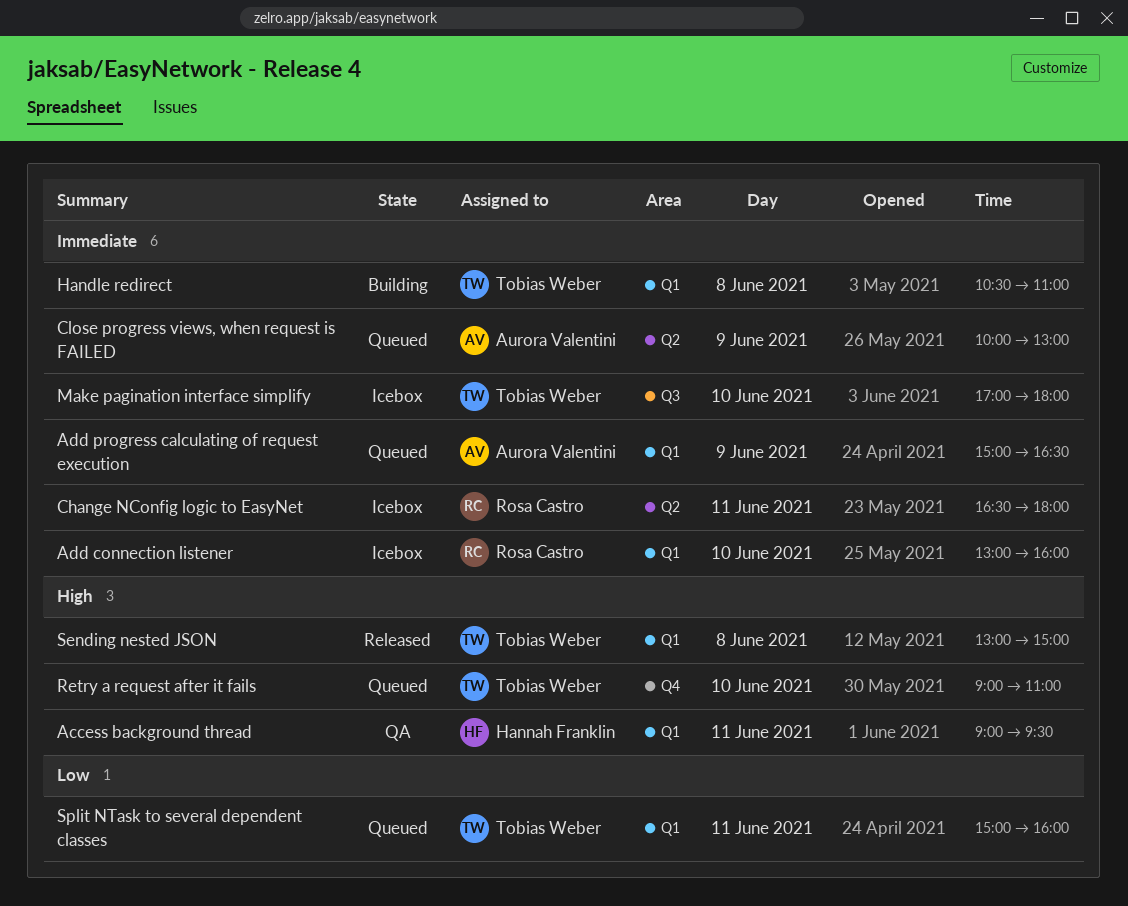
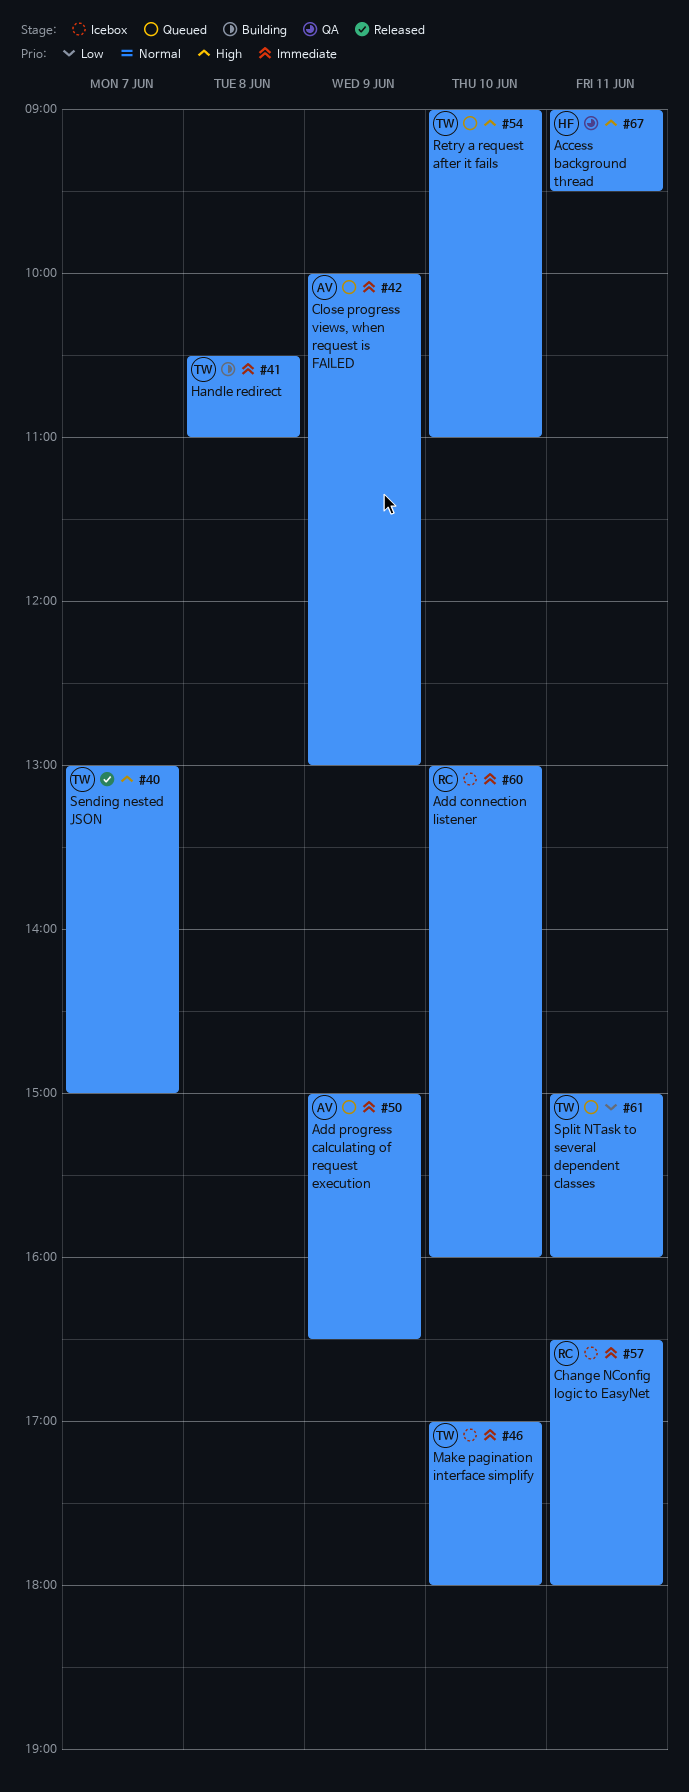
Sending nested JSON, day: Jun 8 -> Jun 7

